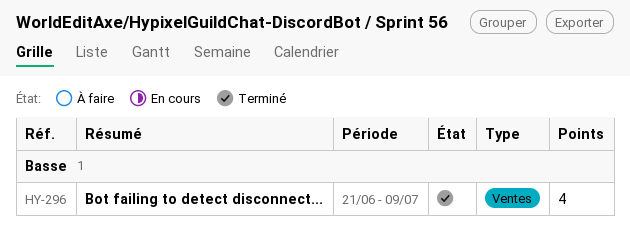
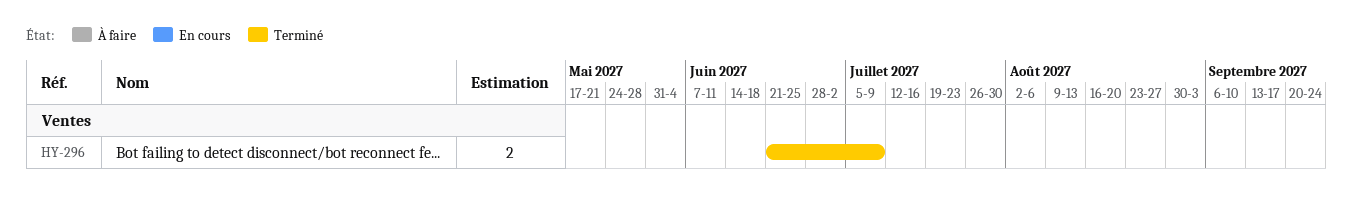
HY-296, estimate: 4 -> 2

